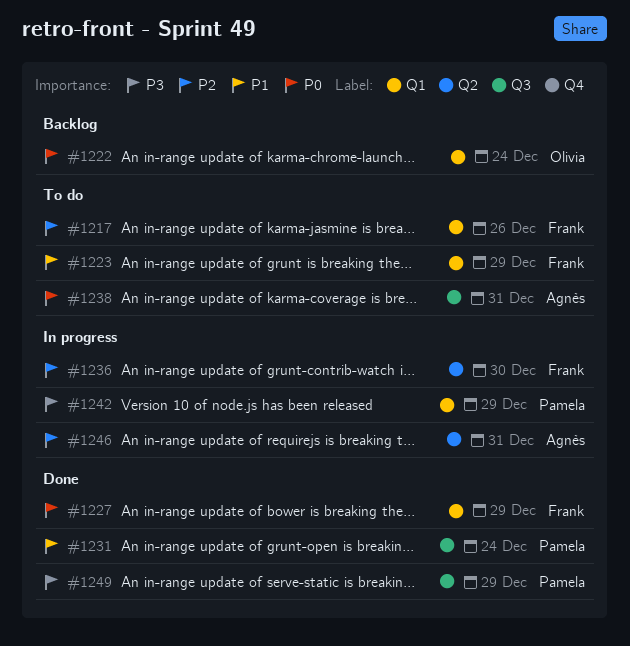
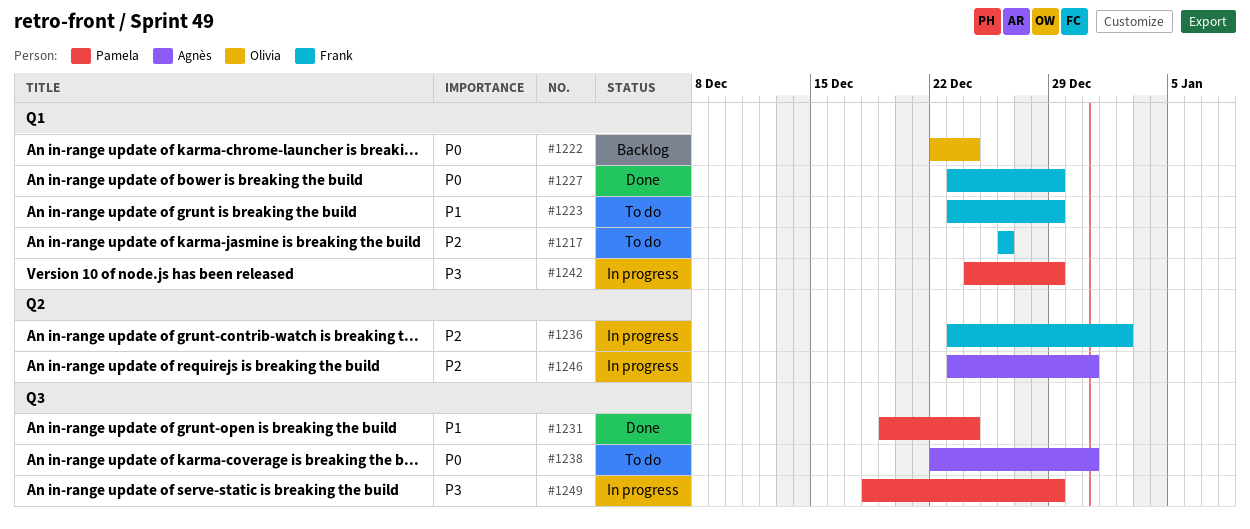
#1236, due: Dec 30 -> Jan 2
#1249, status: Done -> In progress

